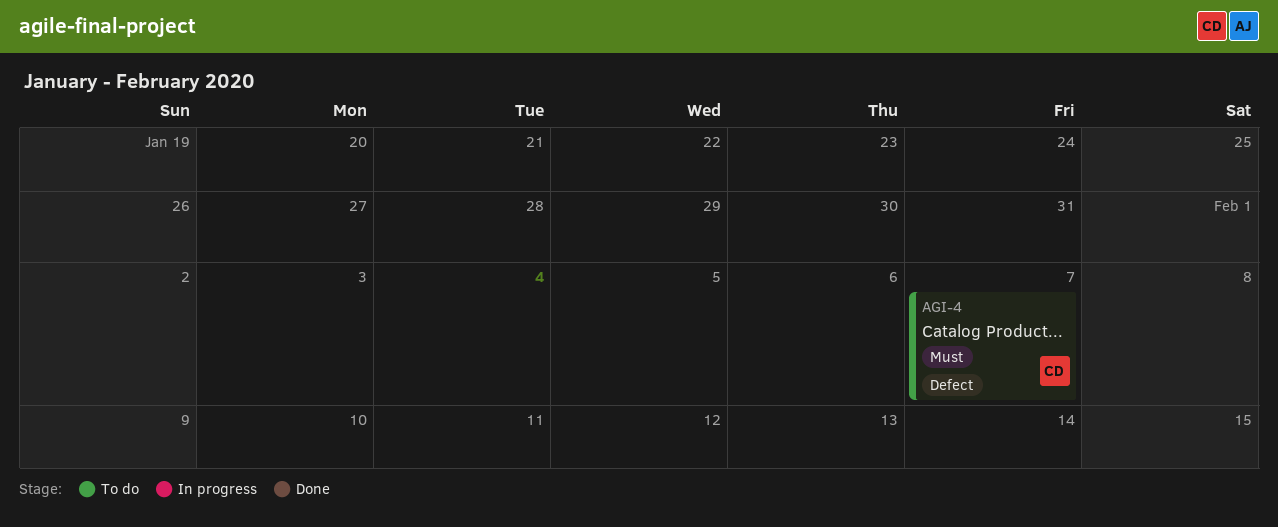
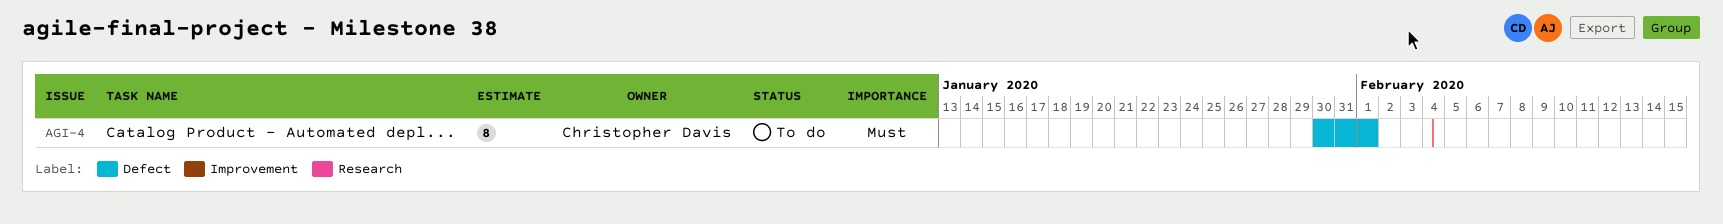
AGI-4, due: Feb 7 -> Feb 1

